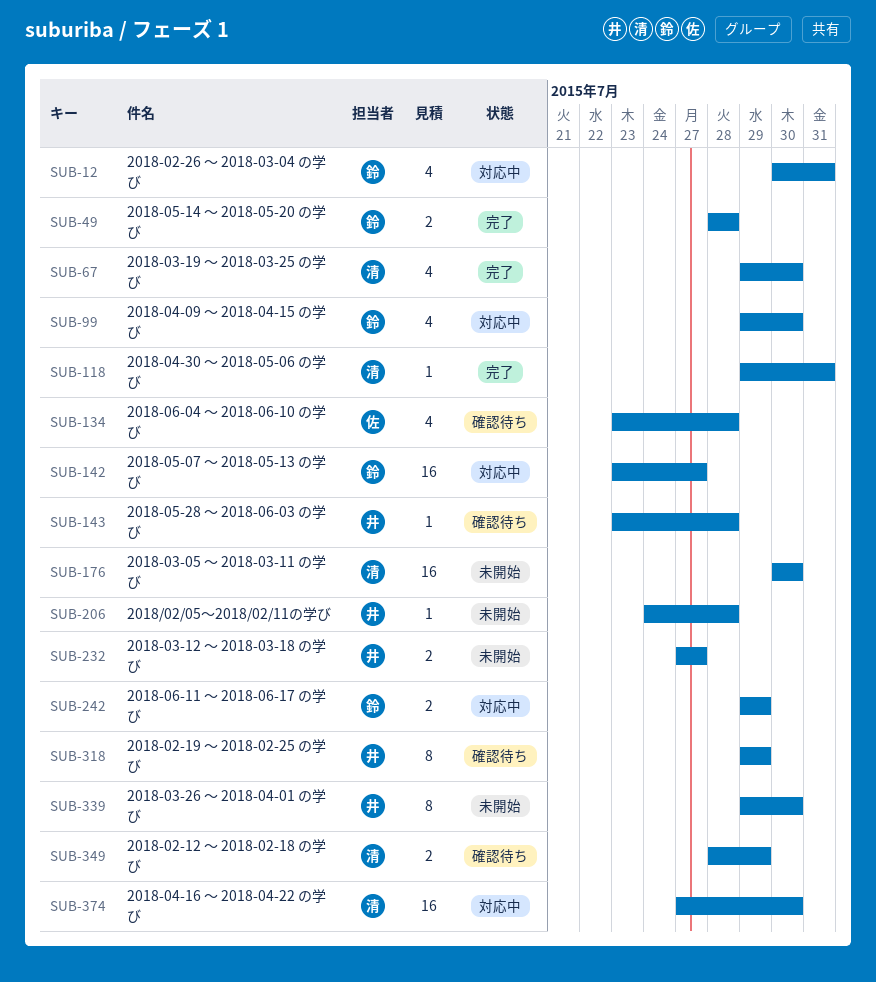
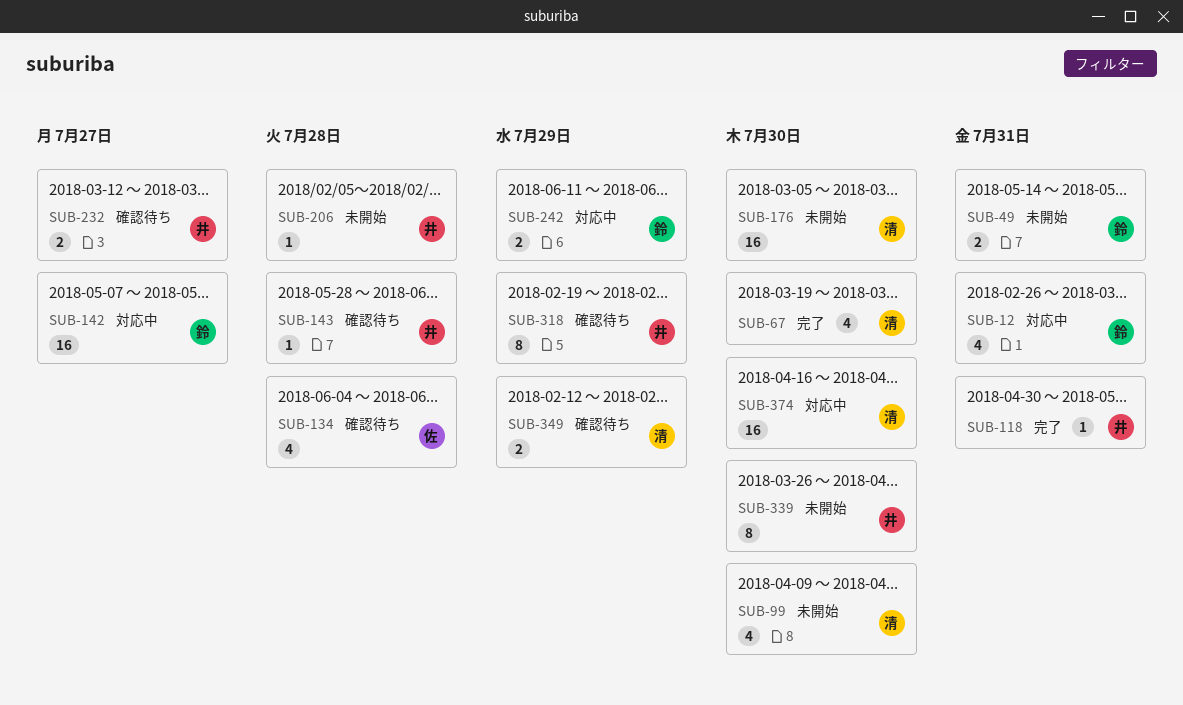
SUB-49, status: 完了 -> 未開始
SUB-49, due: Jul 28 -> Jul 31
SUB-99, status: 対応中 -> 未開始
SUB-99, owner: 鈴 -> 清
SUB-118, owner: 清 -> 井
SUB-232, status: 未開始 -> 確認待ち

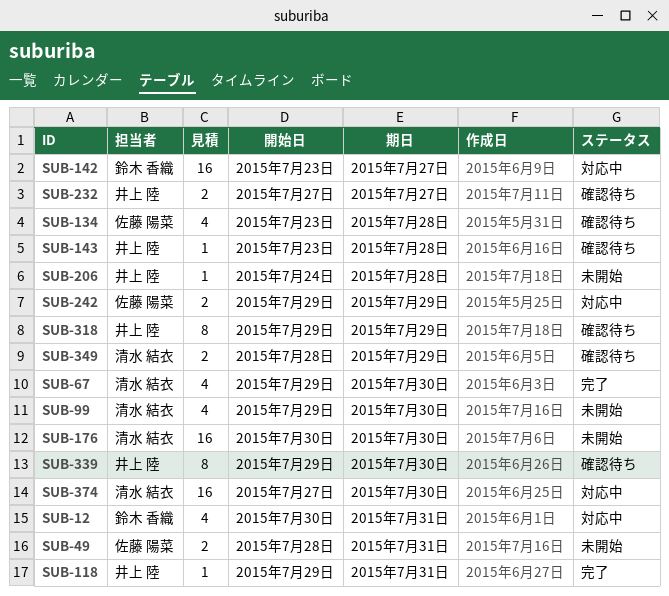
SUB-49, owner: 鈴木 香織 -> 佐藤 陽菜
SUB-242, owner: 鈴木 香織 -> 佐藤 陽菜
SUB-339, status: 未開始 -> 確認待ち

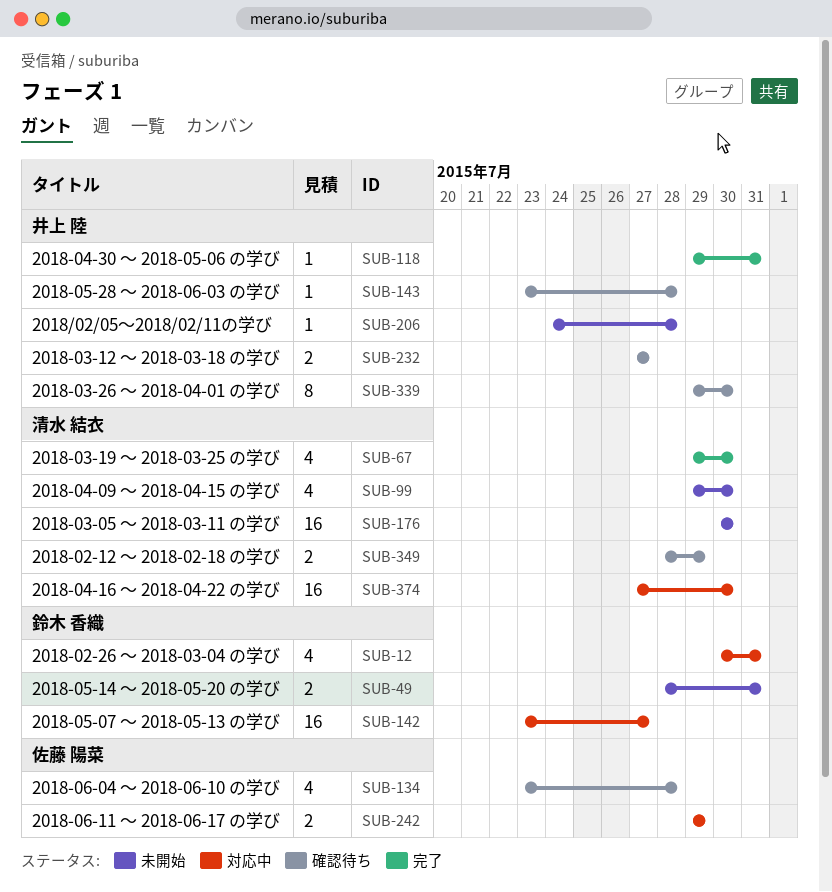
SUB-49, owner: 佐藤 陽菜 -> 鈴木 香織
SUB-318: present -> none

